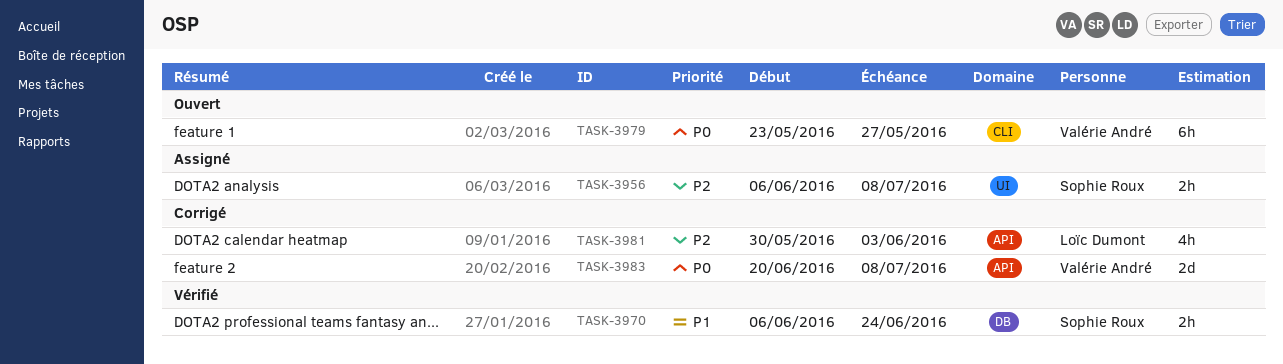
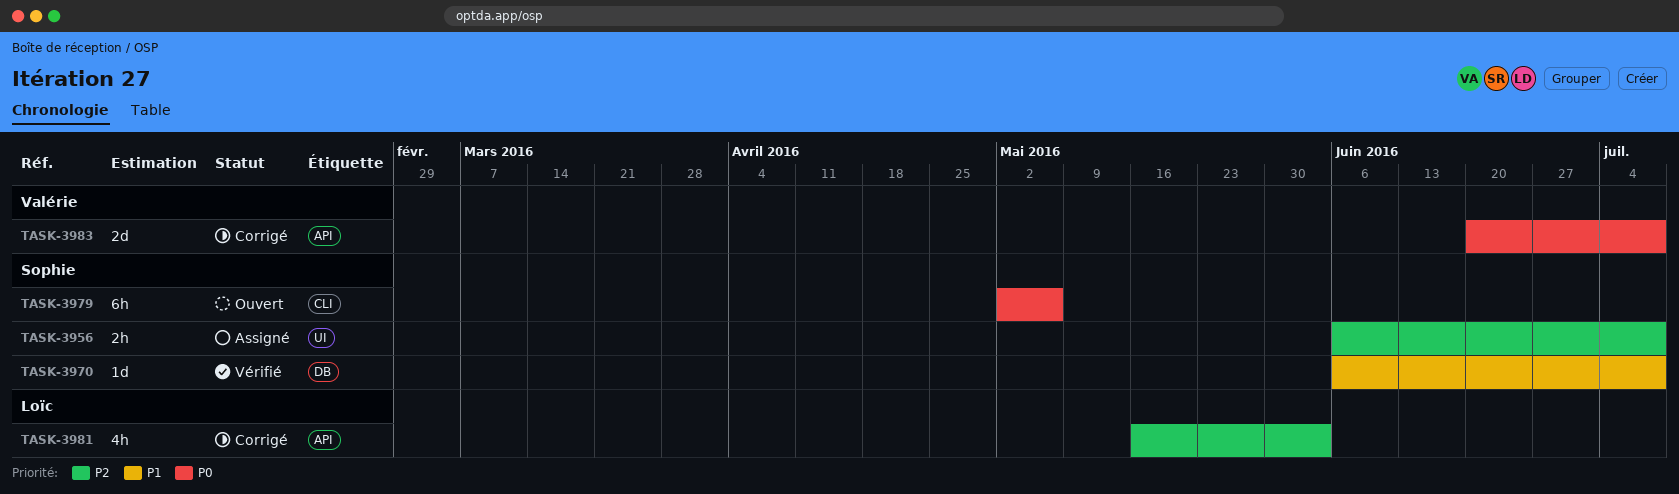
TASK-3970, estimate: 2h -> 1d
TASK-3970, due: Jun 24 -> Jul 8
TASK-3979, owner: Valérie André -> Sophie Roux
TASK-3979, start: May 23 -> May 2
TASK-3979, due: May 27 -> May 6
TASK-3981, start: May 30 -> May 16

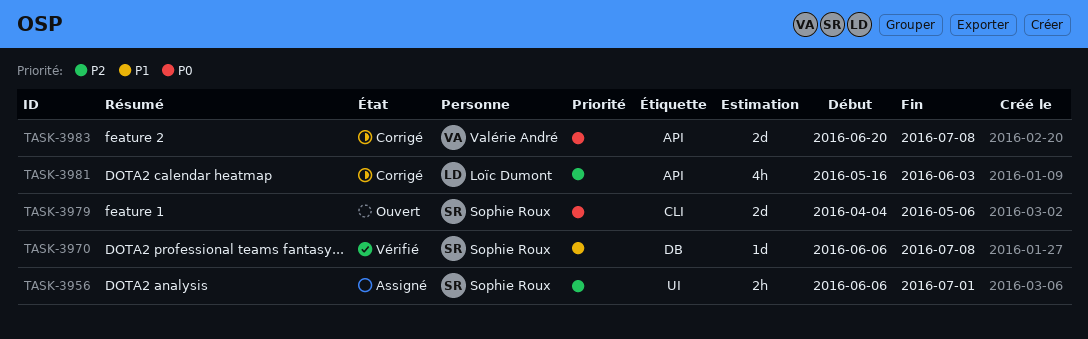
TASK-3956, due: Jul 8 -> Jul 1
TASK-3979, estimate: 6h -> 2d
TASK-3979, start: May 2 -> Apr 4

